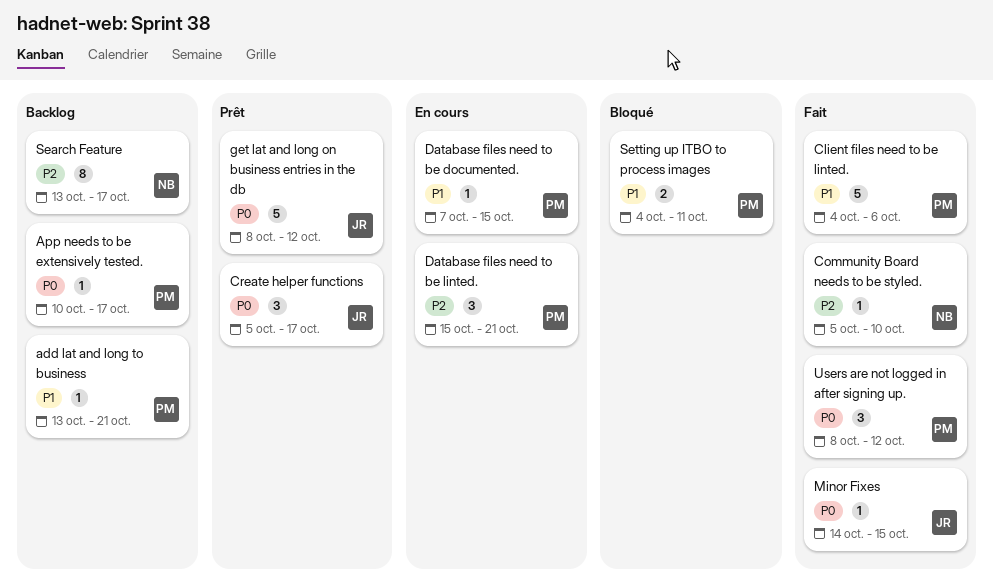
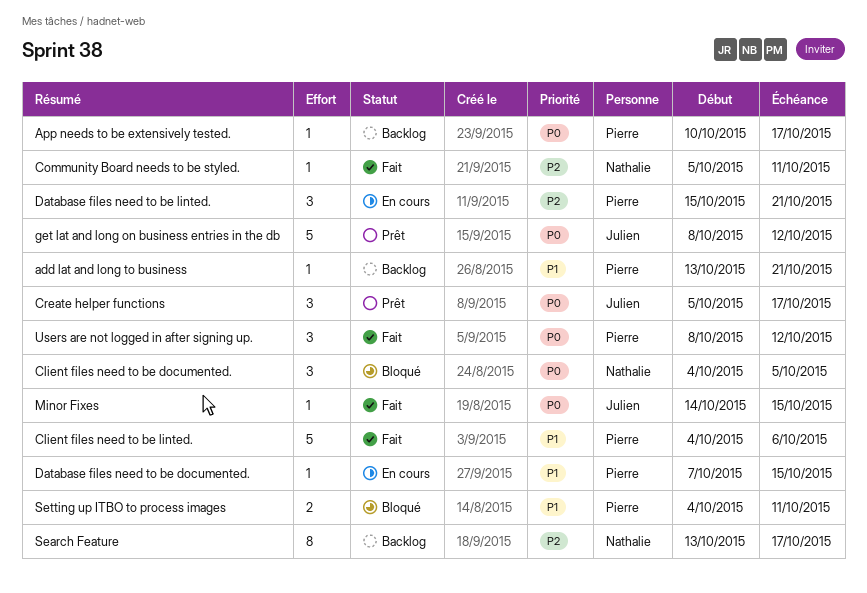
Client files need to be documented.: none -> present
Community Board needs to be styled., due: Oct 10 -> Oct 11

